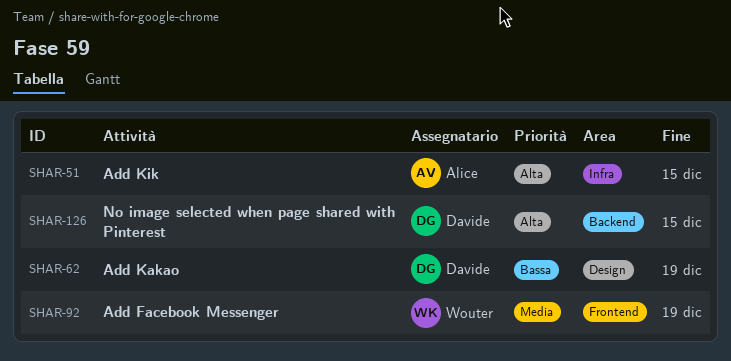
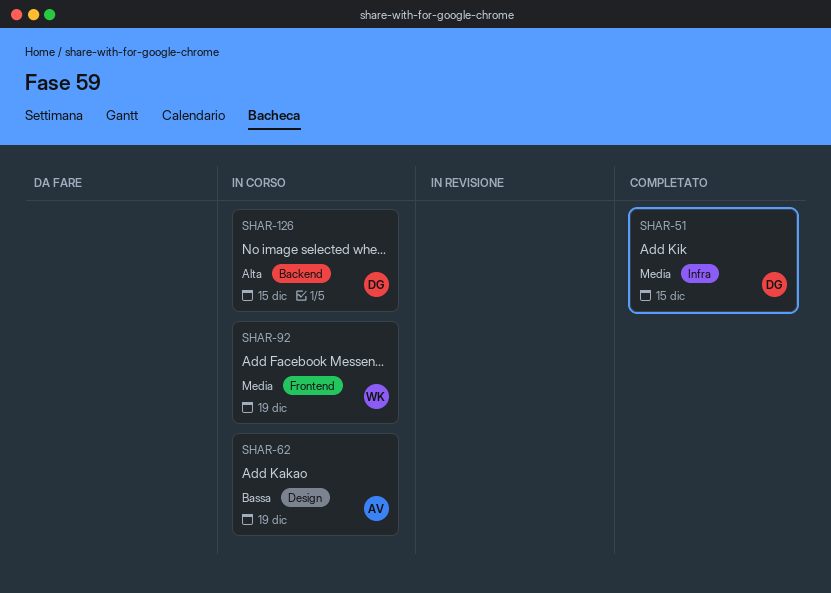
SHAR-51, owner: Alice -> Davide
SHAR-51, priority: Alta -> Media
SHAR-62, owner: Davide -> Alice

